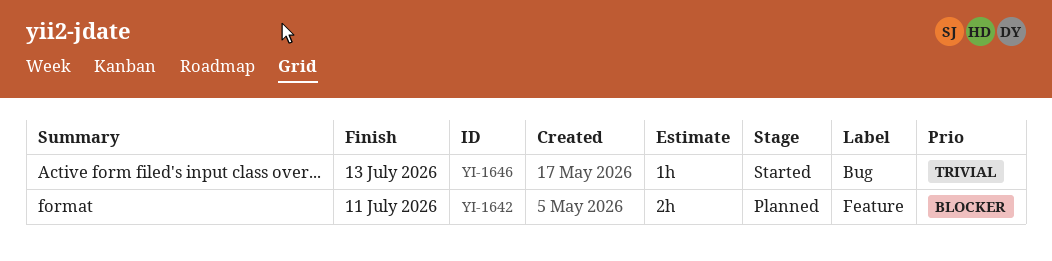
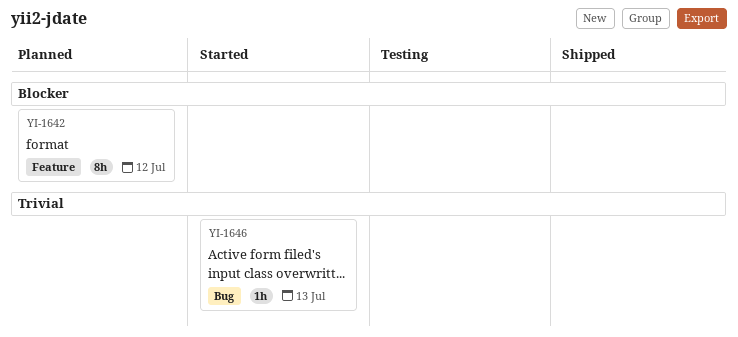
YI-1642, estimate: 2h -> 8h
YI-1642, due: Jul 11 -> Jul 12

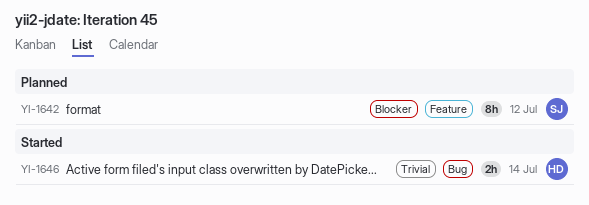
YI-1646, estimate: 1h -> 2h
YI-1646, due: Jul 13 -> Jul 14

